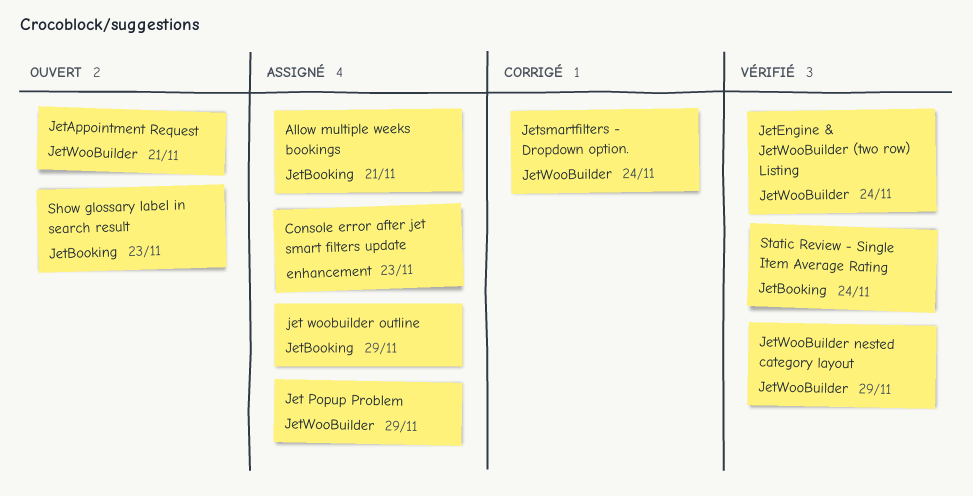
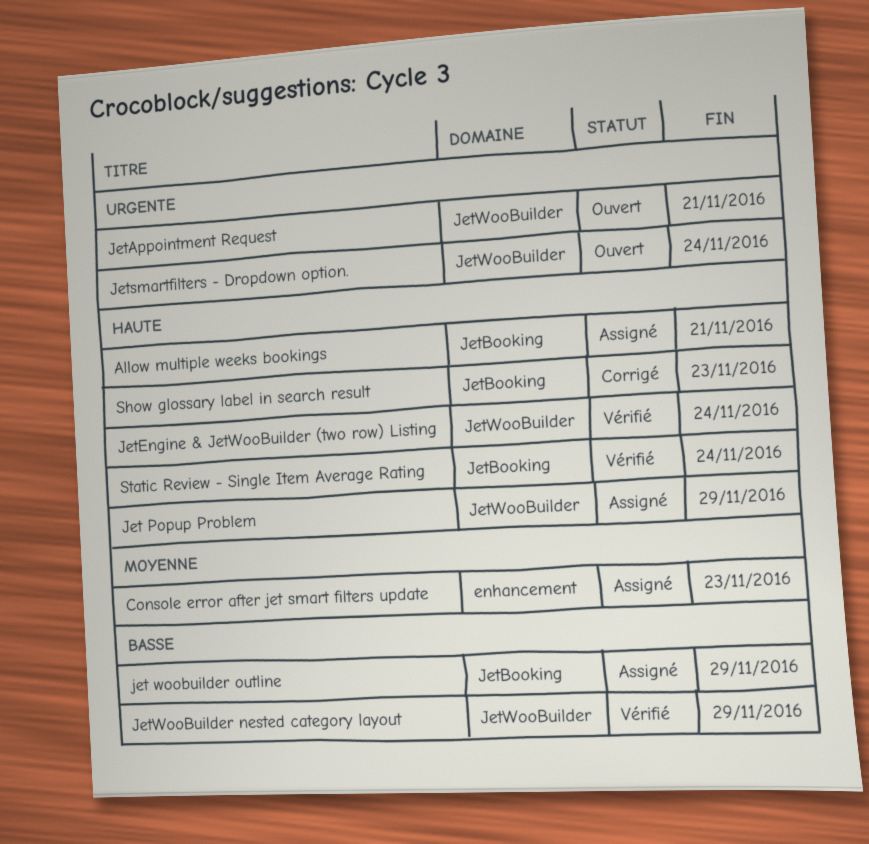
Jetsmartfilters - Dropdown option., status: Corrigé -> Ouvert
Show glossary label in search result, status: Ouvert -> Corrigé

